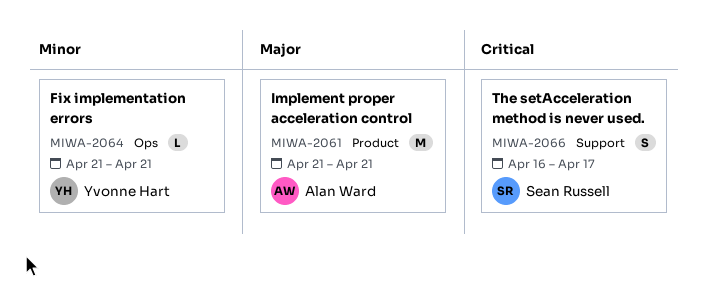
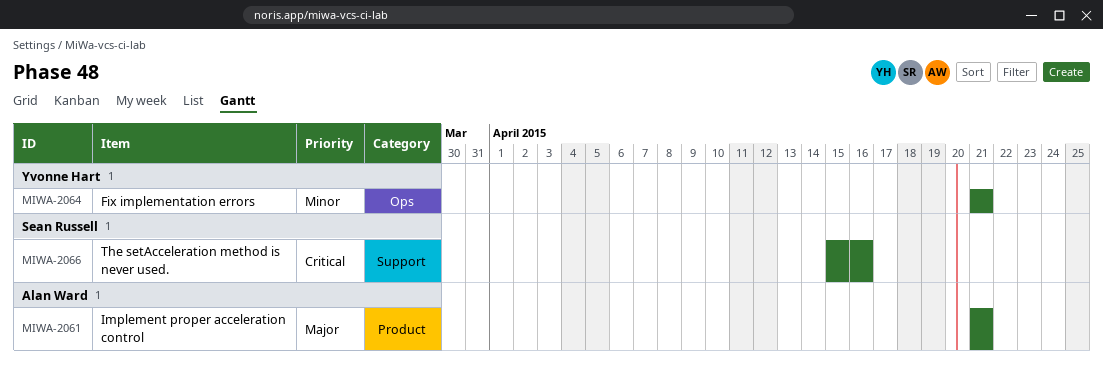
MIWA-2066, start: Apr 16 -> Apr 15
MIWA-2066, due: Apr 17 -> Apr 16

